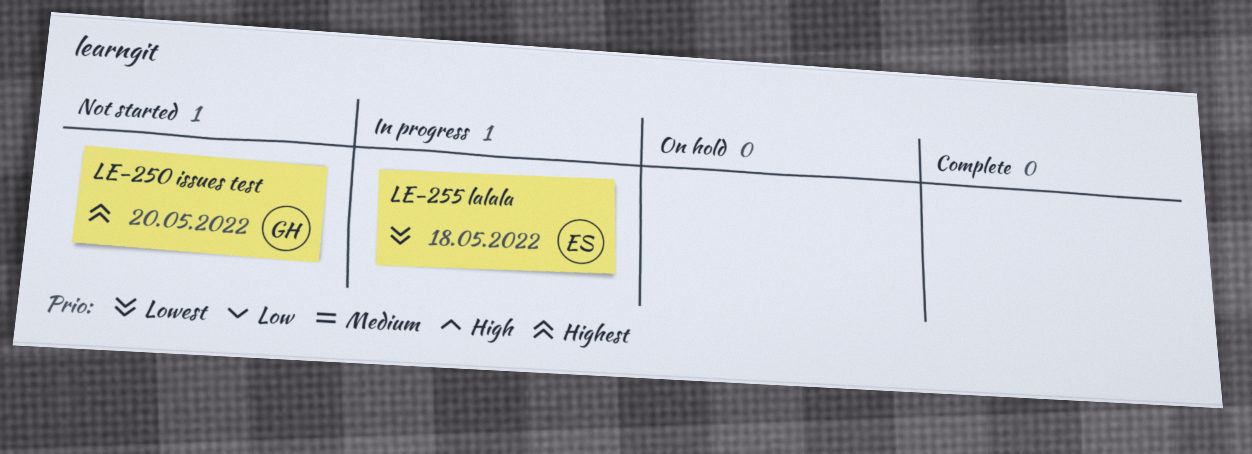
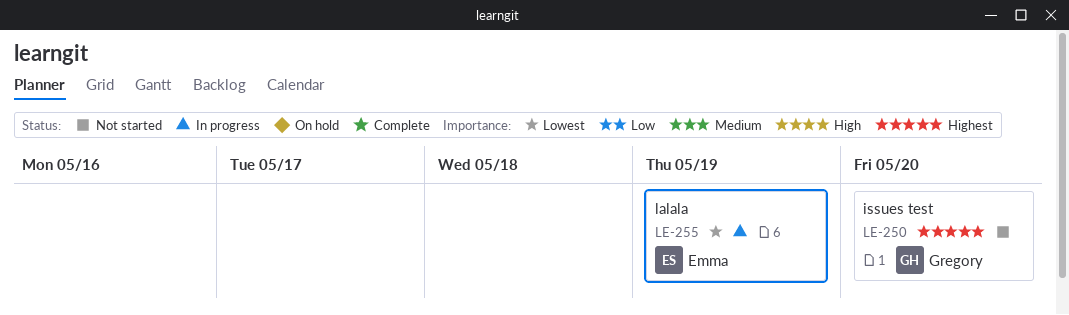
LE-255, due: May 18 -> May 19

